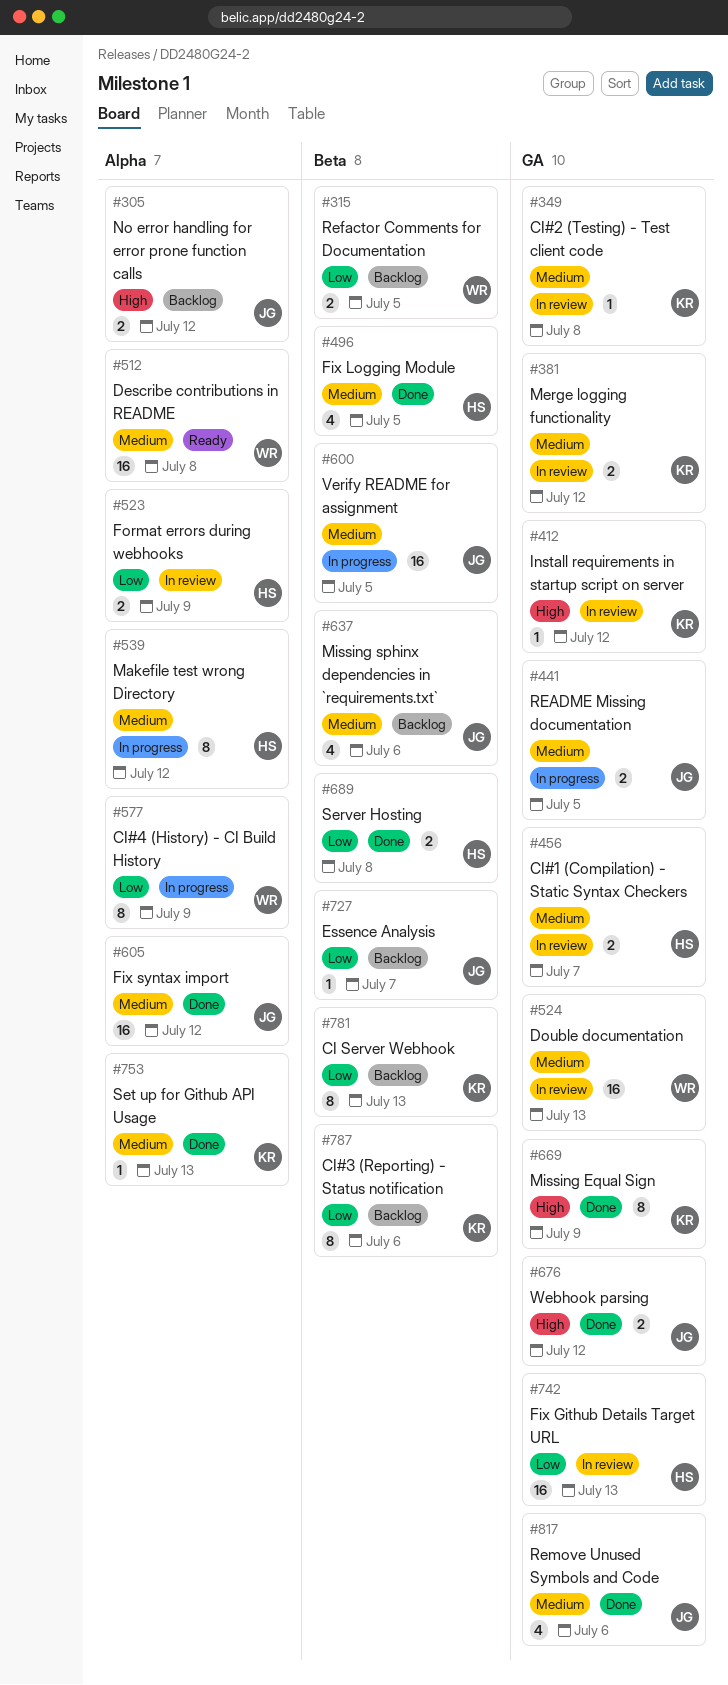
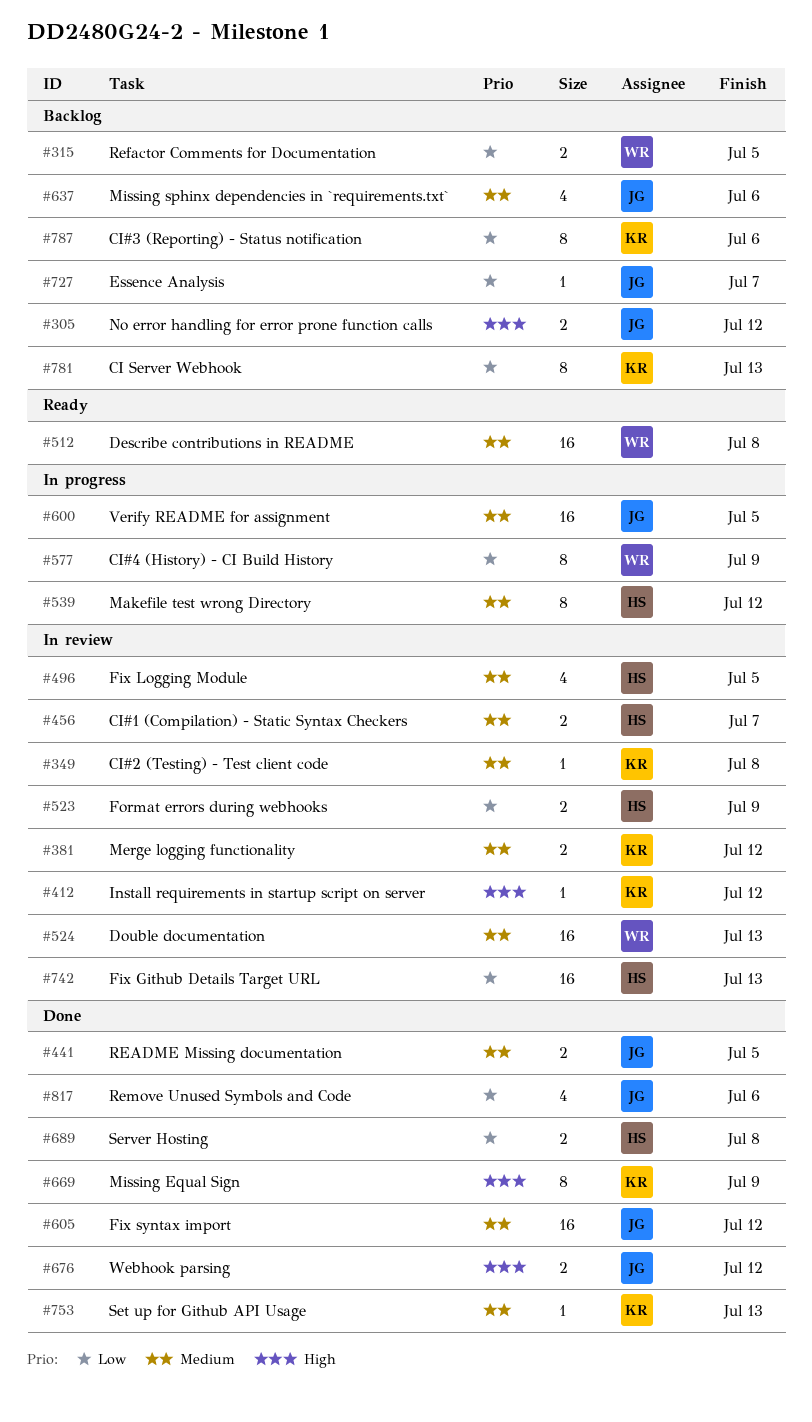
#441, status: In progress -> Done
#496, status: Done -> In review
#817, priority: Medium -> Low

